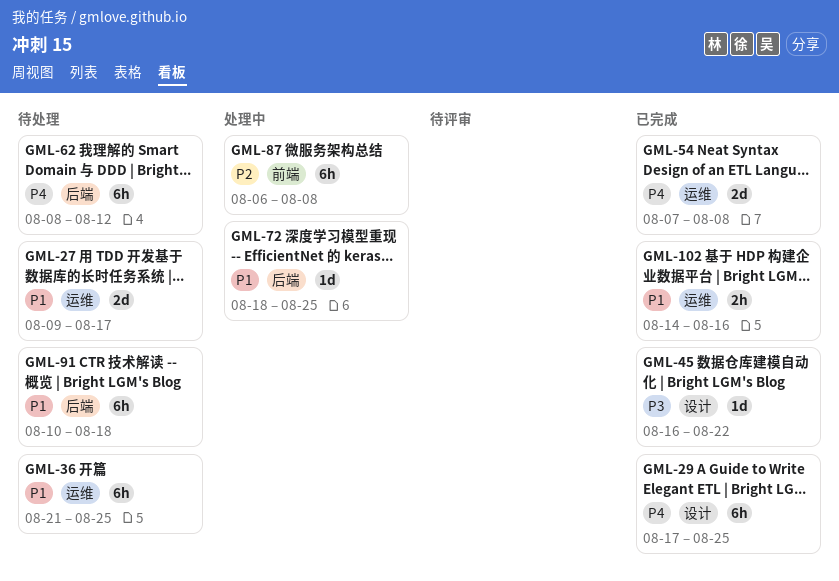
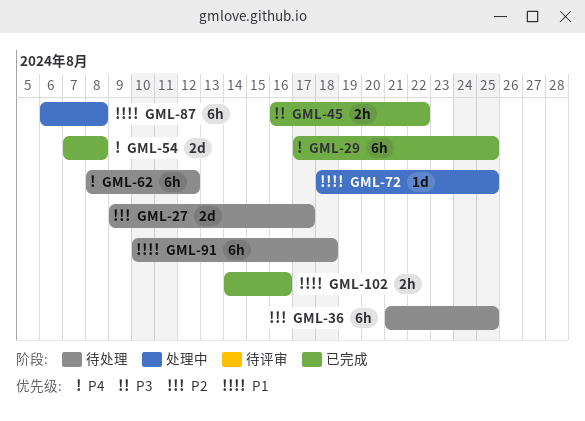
GML-27, priority: P1 -> P2
GML-36, priority: P1 -> P2
GML-45, estimate: 1d -> 2h
GML-87, priority: P2 -> P1

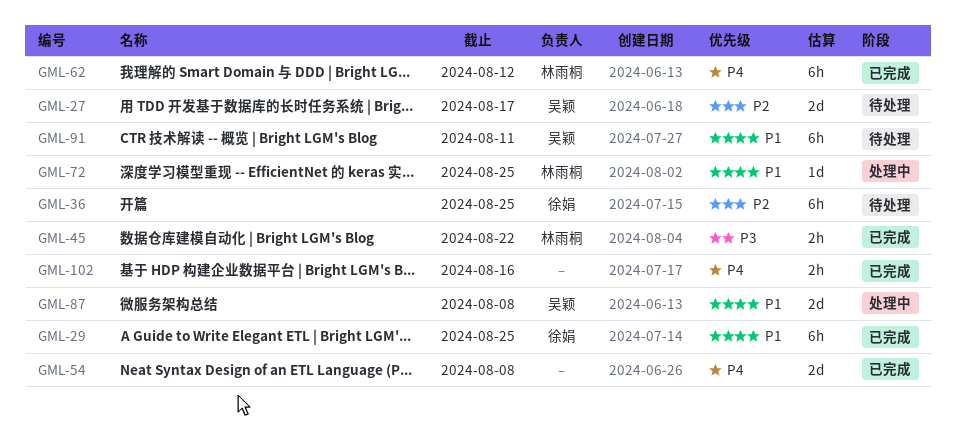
GML-29, priority: P4 -> P1
GML-62, status: 待处理 -> 已完成
GML-87, estimate: 6h -> 2d
GML-91, due: Aug 18 -> Aug 11
GML-102, priority: P1 -> P4

